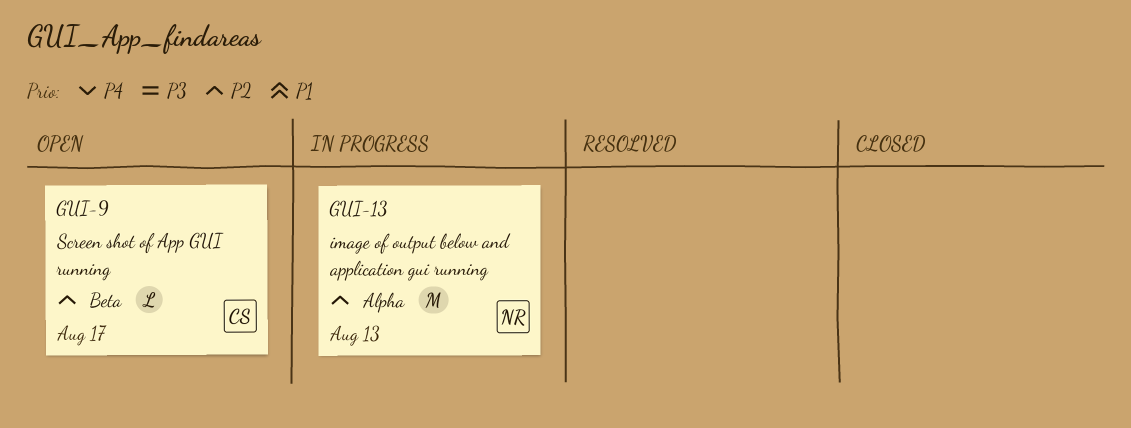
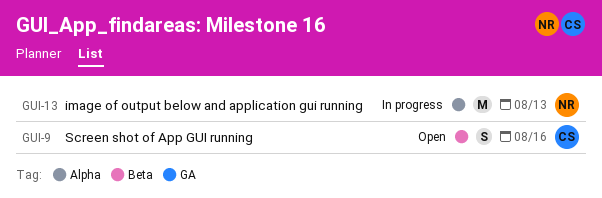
GUI-9, estimate: L -> S
GUI-9, due: Aug 17 -> Aug 16

